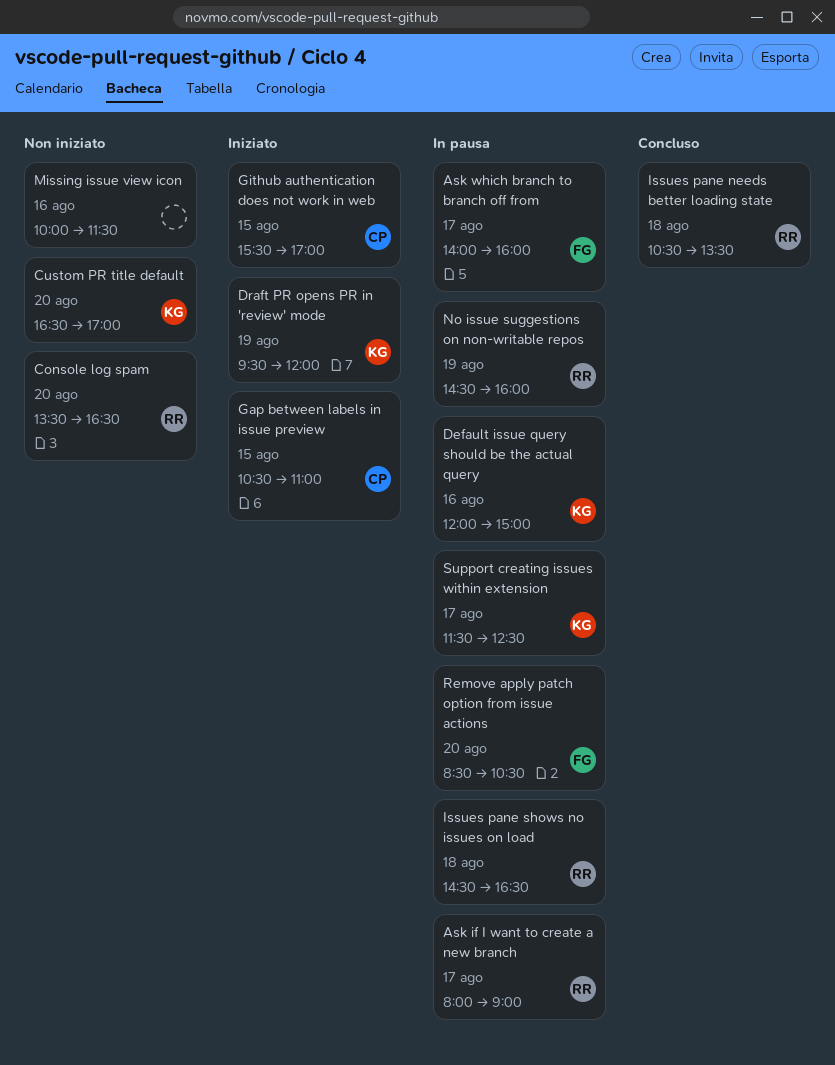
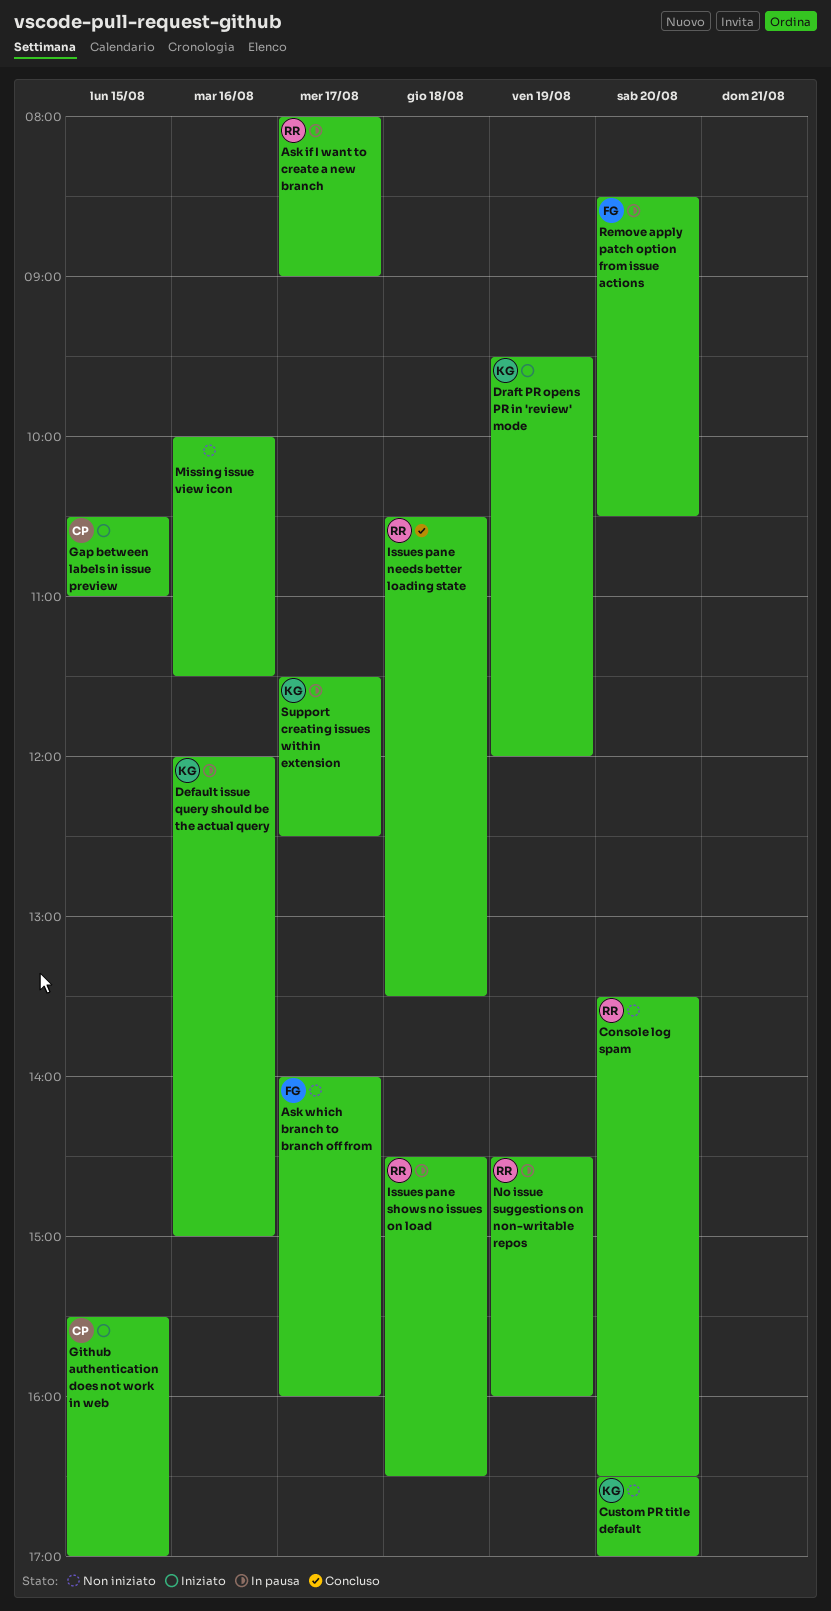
Ask which branch to branch off from, status: In pausa -> Non iniziato

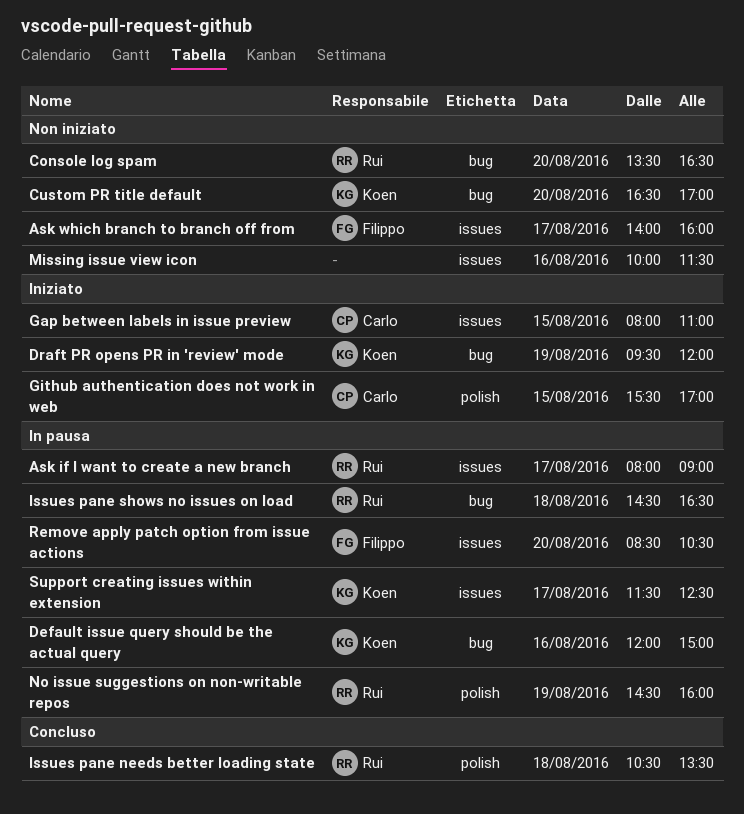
Gap between labels in issue preview, begins: 10:30 -> 08:00

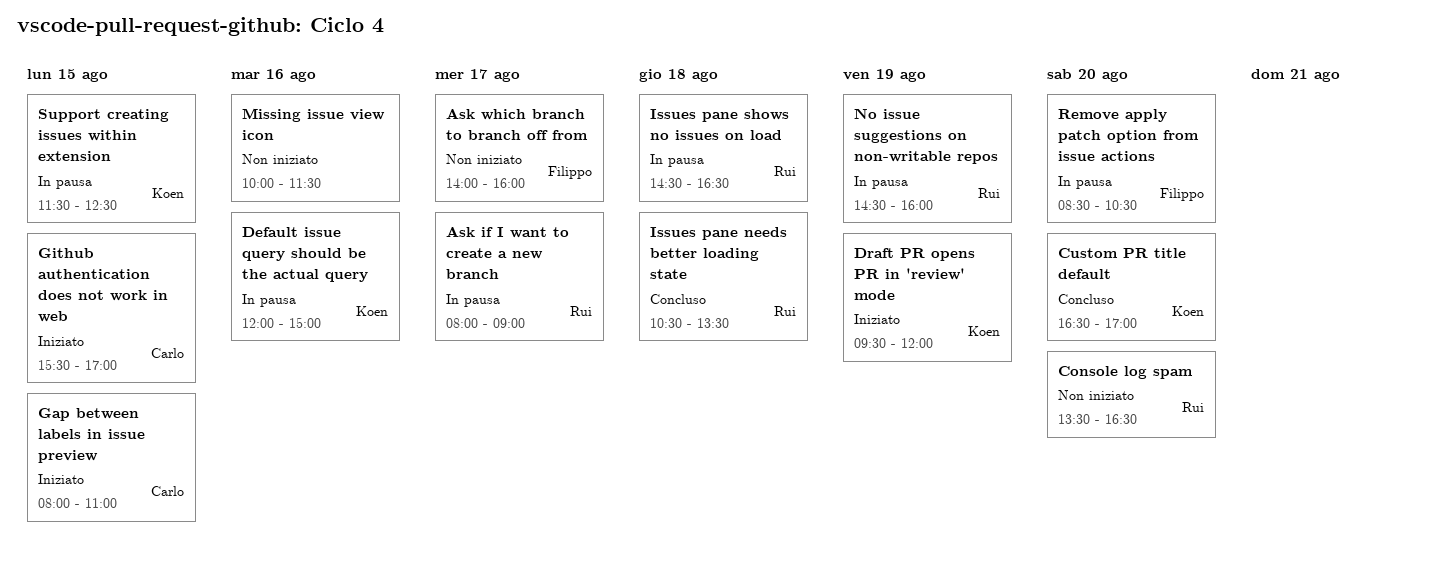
Custom PR title default, status: Non iniziato -> Concluso
Support creating issues within extension, day: Aug 17 -> Aug 15

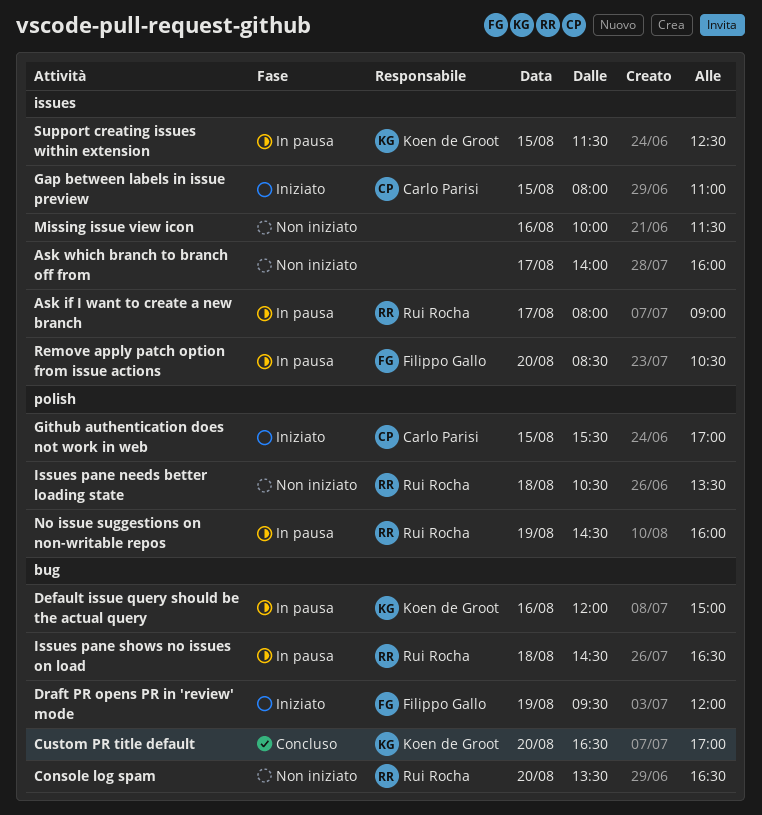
Ask which branch to branch off from, owner: Filippo Gallo -> none
Draft PR opens PR in 'review' mode, owner: Koen de Groot -> Filippo Gallo
Issues pane needs better loading state, status: Concluso -> Non iniziato

